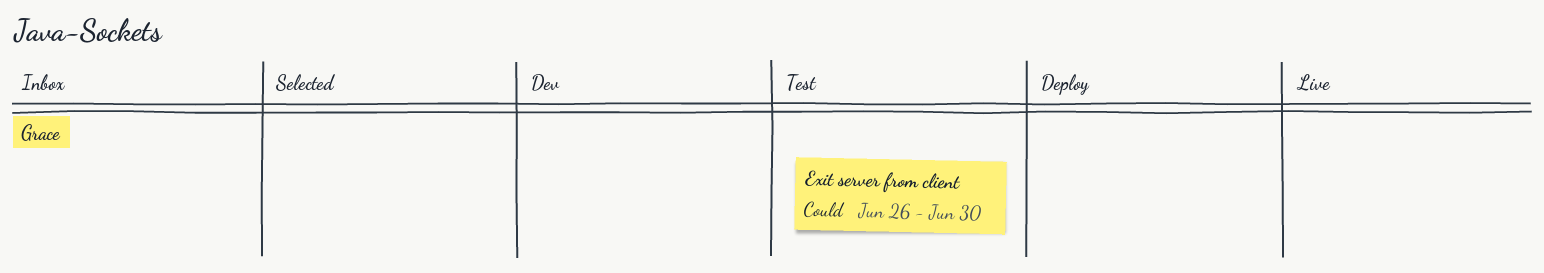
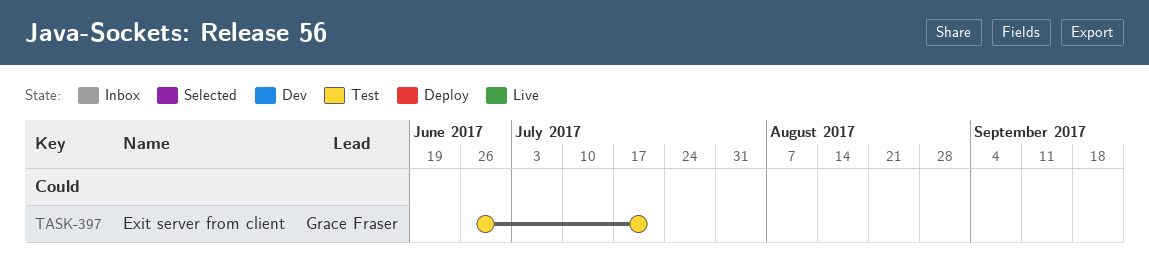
Exit server from client, due: Jun 30 -> Jul 21

